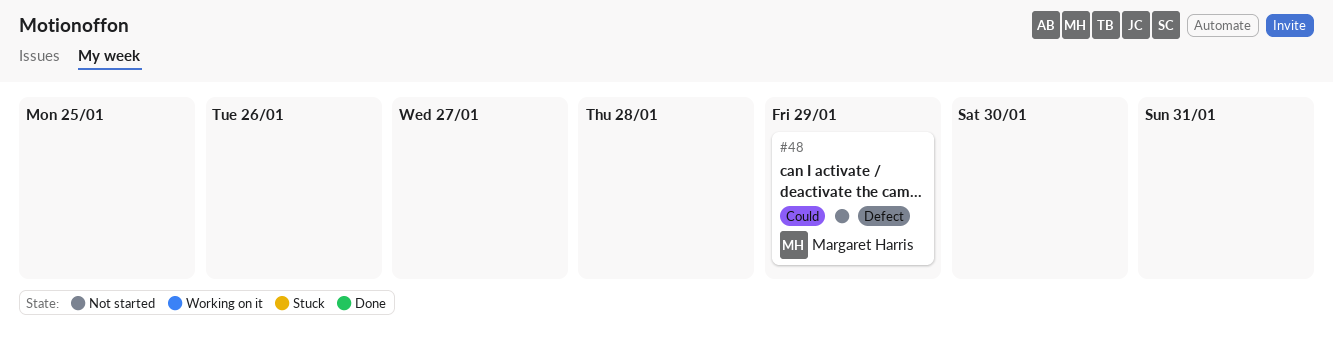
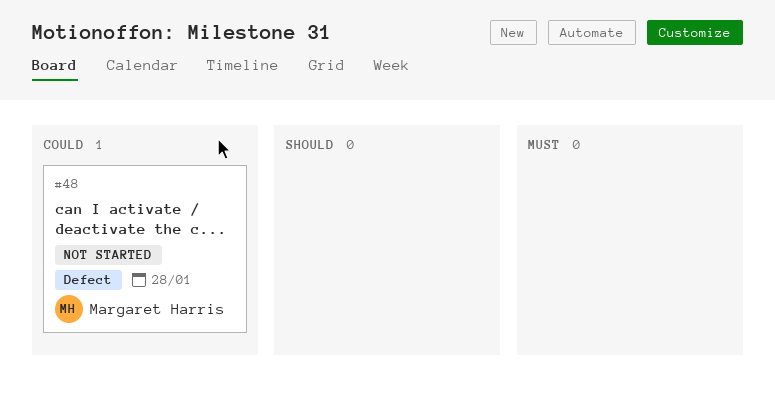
#48, due: Jan 29 -> Jan 28

